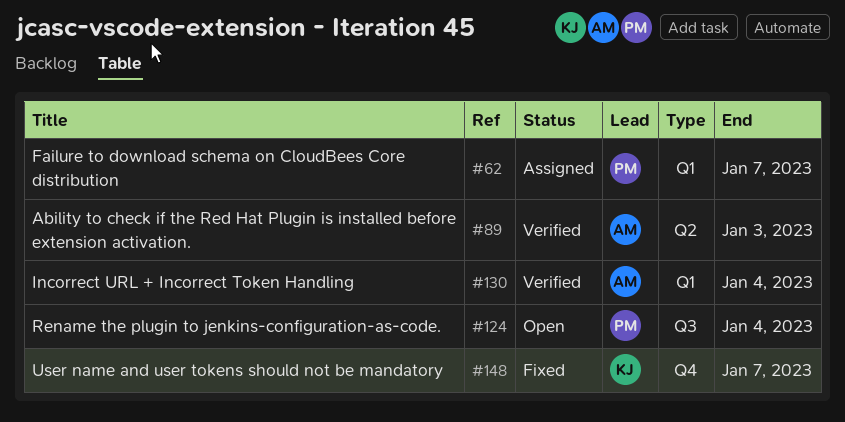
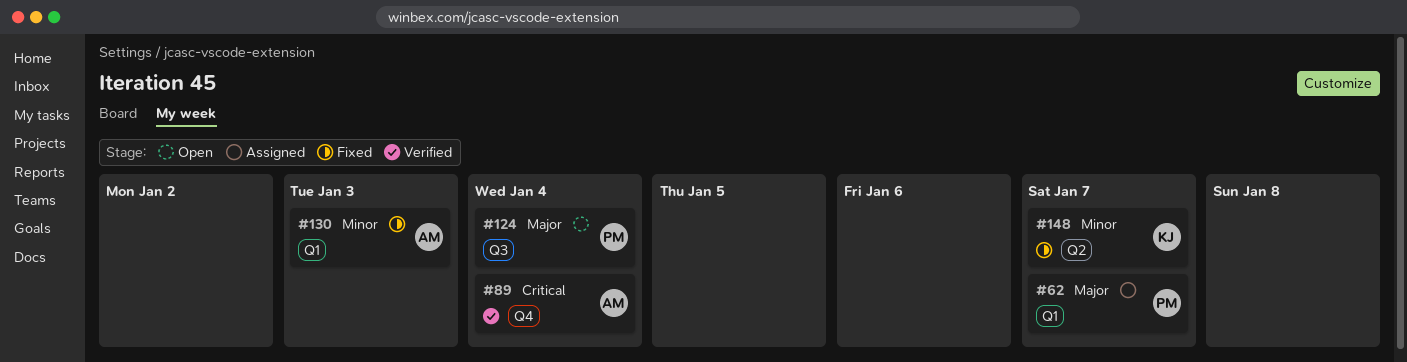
#89, label: Q2 -> Q4
#89, due: Jan 3 -> Jan 4
#130, status: Verified -> Fixed
#130, due: Jan 4 -> Jan 3
#148, label: Q4 -> Q2

